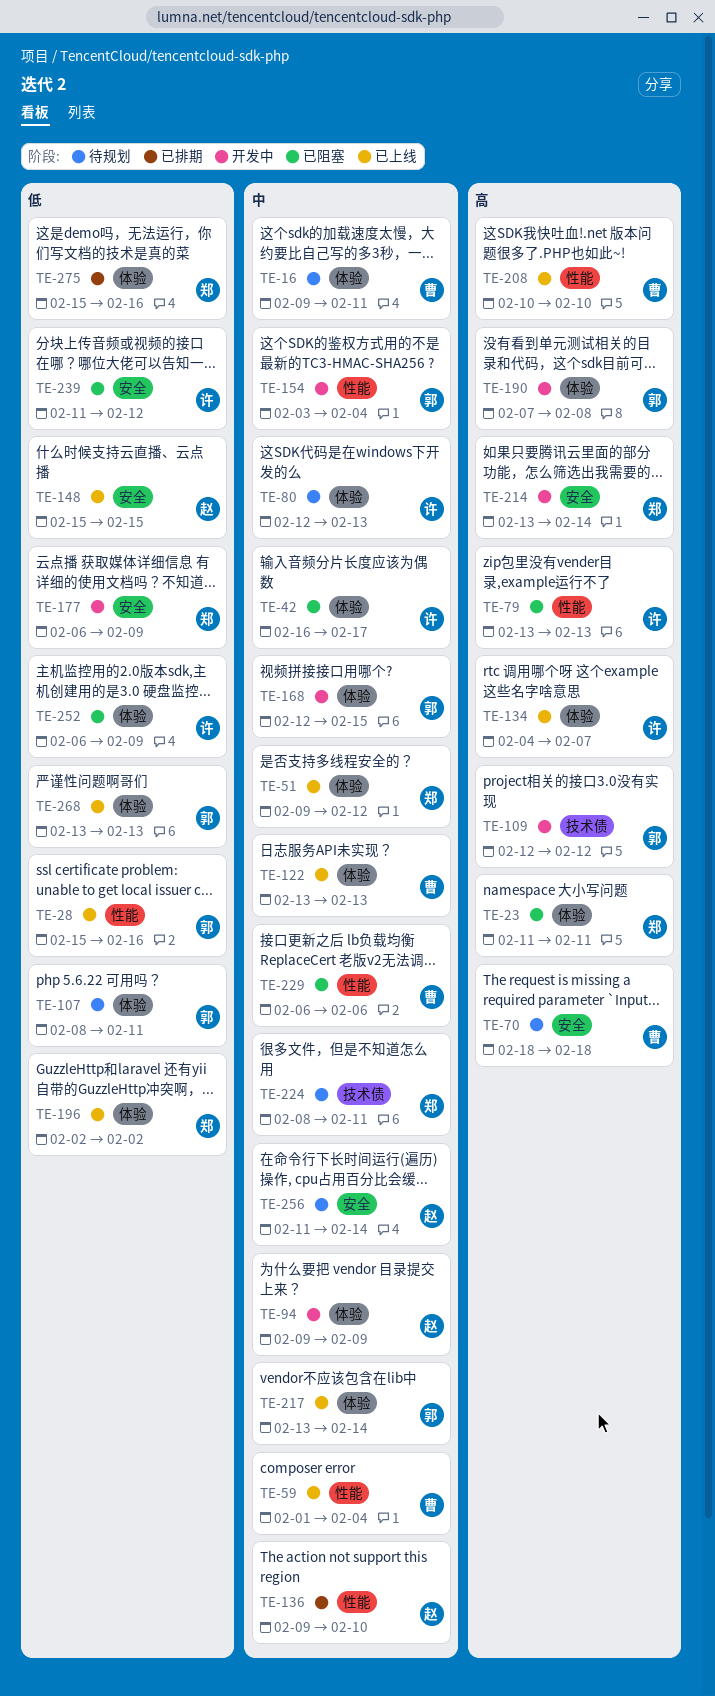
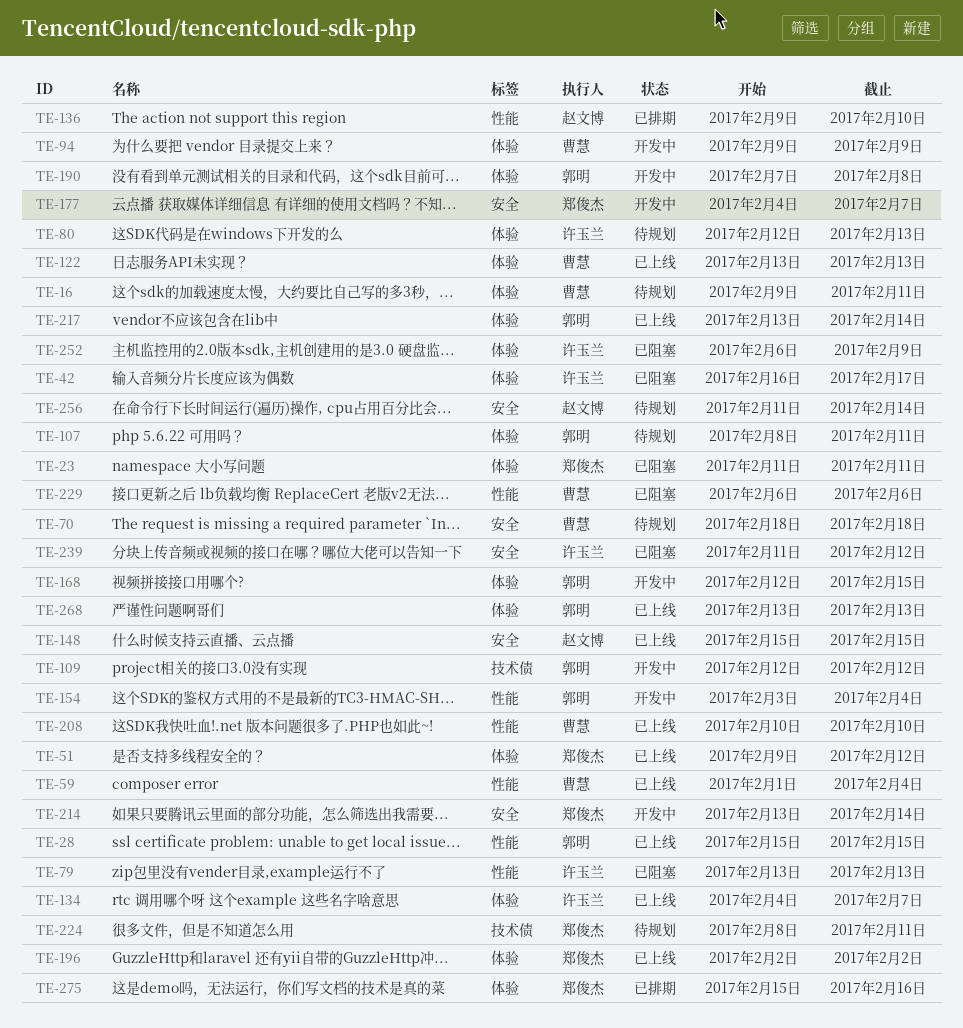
TE-28, due: Feb 16 -> Feb 15
TE-94, owner: 赵文博 -> 曹慧
TE-177, start: Feb 6 -> Feb 4
TE-177, due: Feb 9 -> Feb 7

